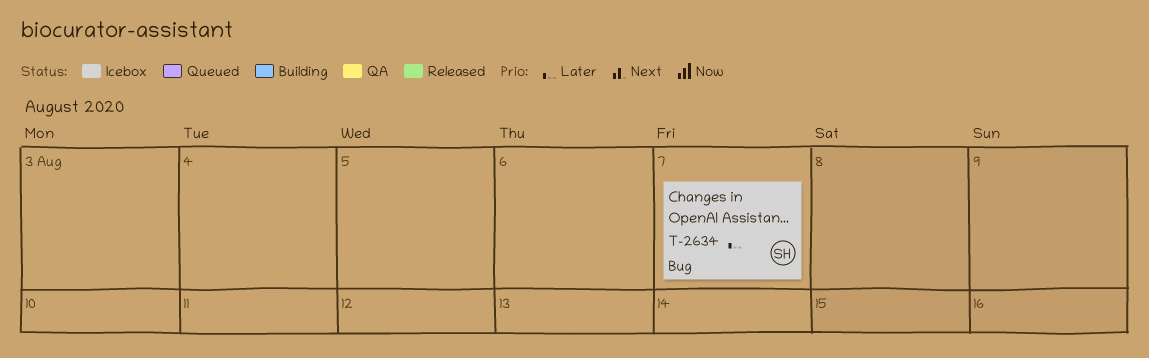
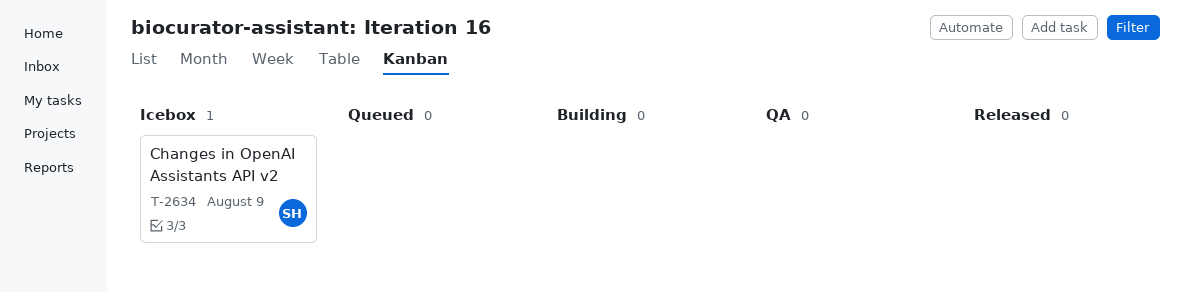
T-2634, due: Aug 7 -> Aug 9

